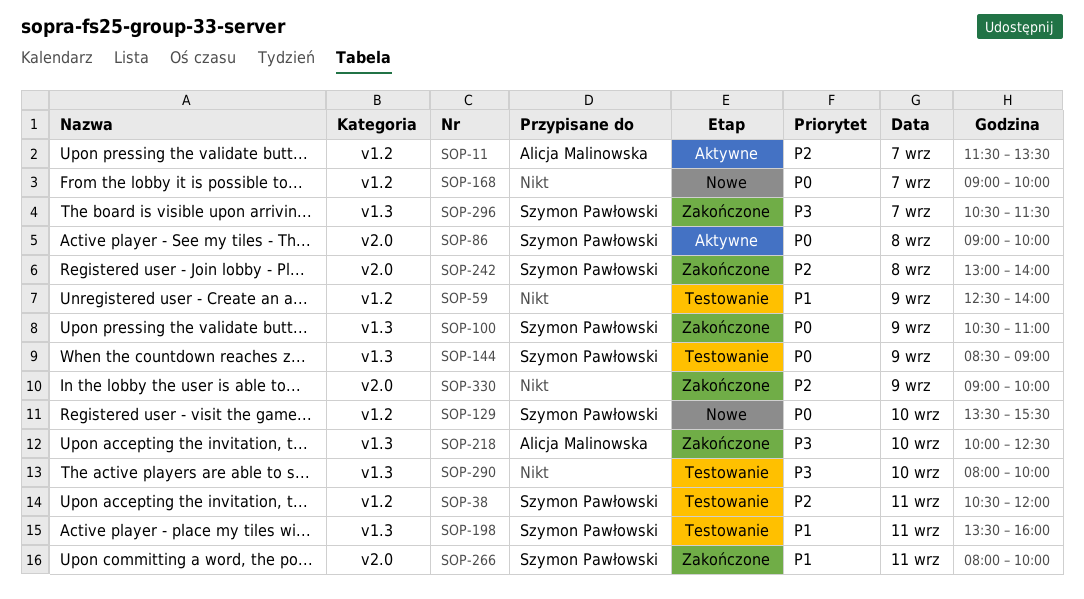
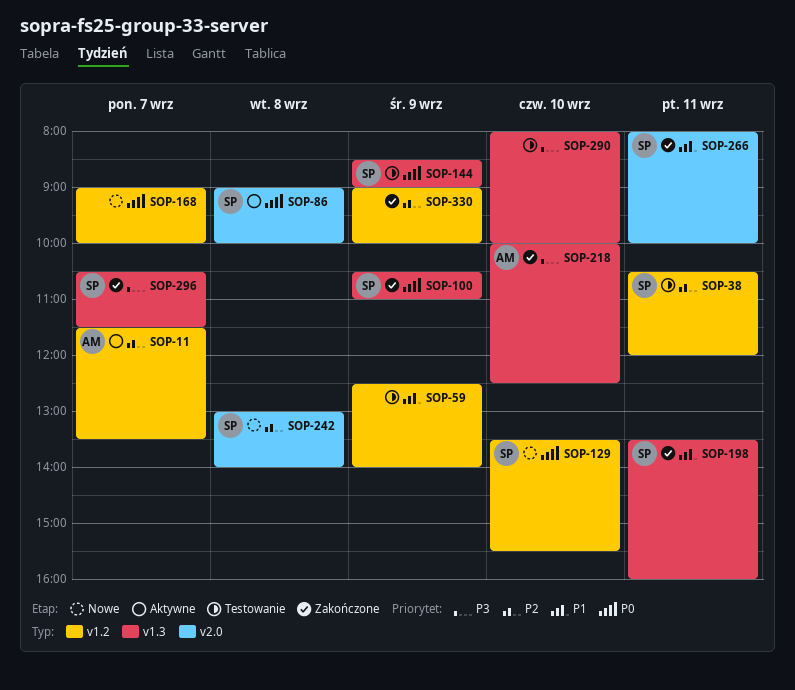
SOP-198, status: Testowanie -> Zakończone
SOP-242, status: Zakończone -> Nowe
SOP-330, label: v2.0 -> v1.2

